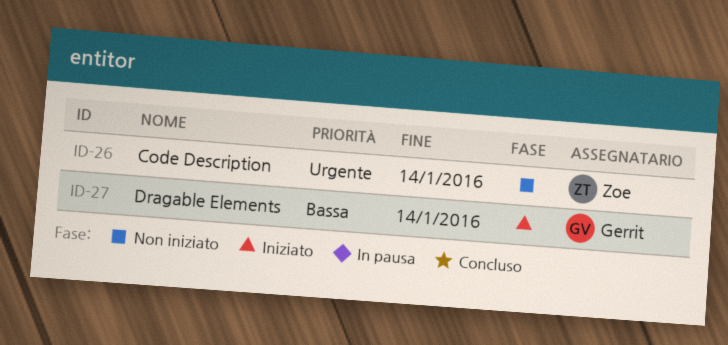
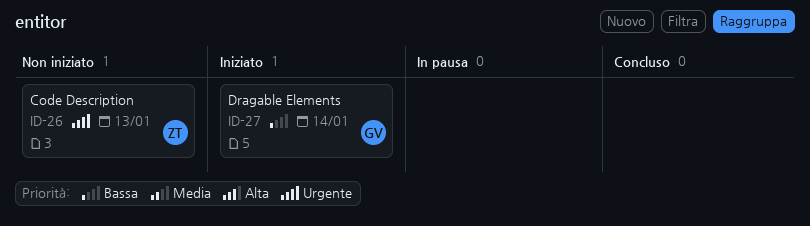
ID-26, due: Jan 14 -> Jan 13

